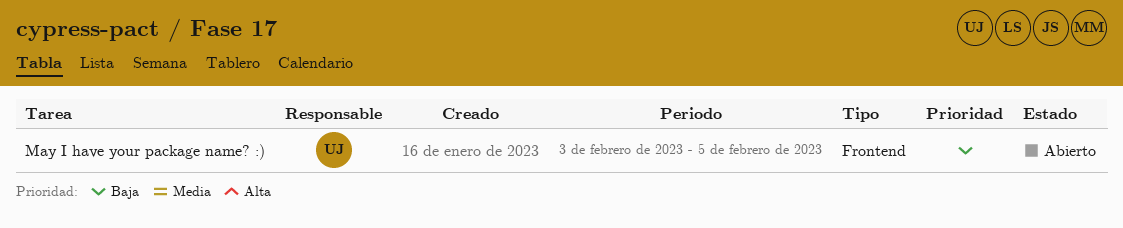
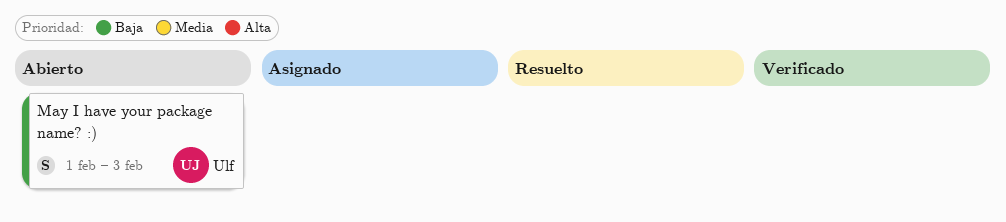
May I have your package name? :), start: Feb 3 -> Feb 1
May I have your package name? :), due: Feb 5 -> Feb 3

